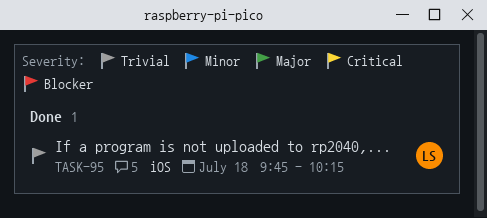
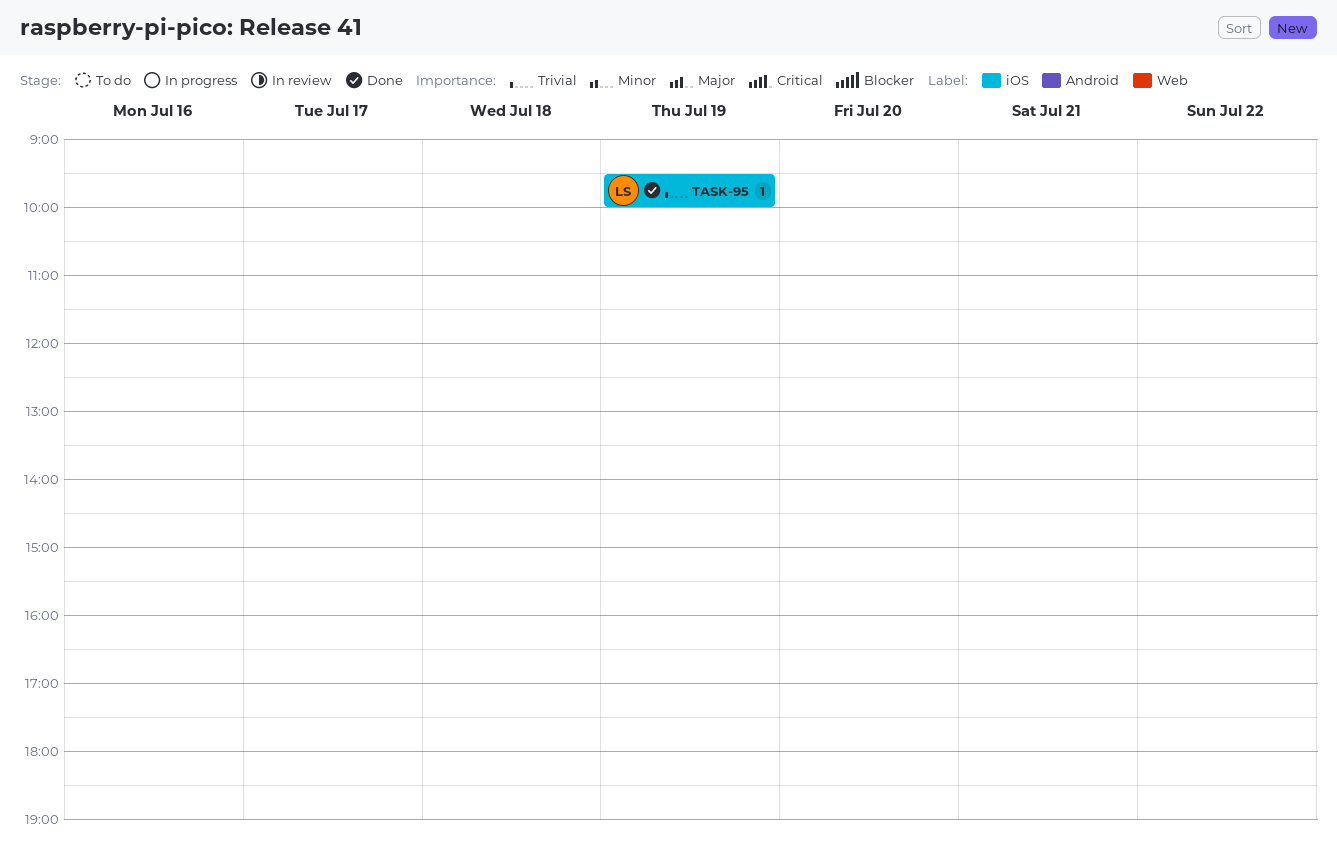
TASK-95, day: Jul 18 -> Jul 19
TASK-95, begins: 09:45 -> 09:30
TASK-95, ends: 10:15 -> 10:00

